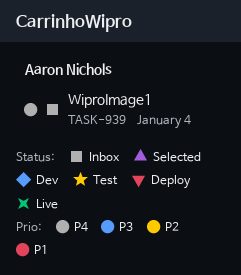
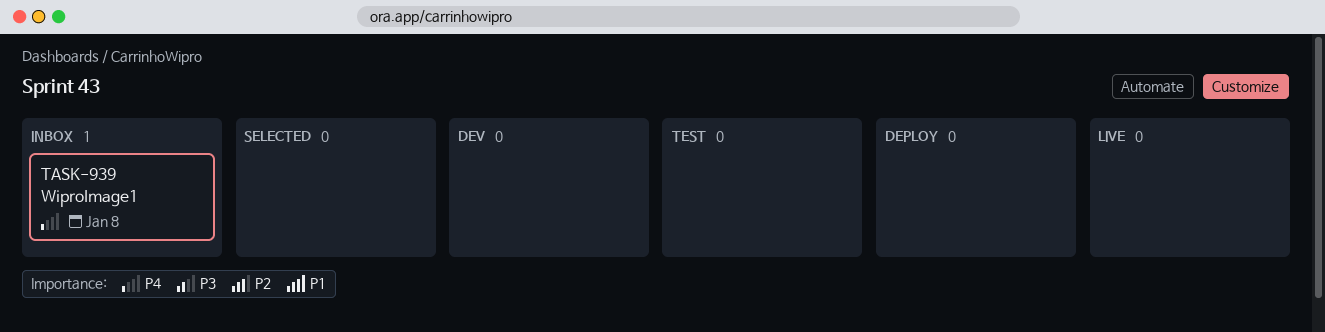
TASK-939, due: Jan 4 -> Jan 8

